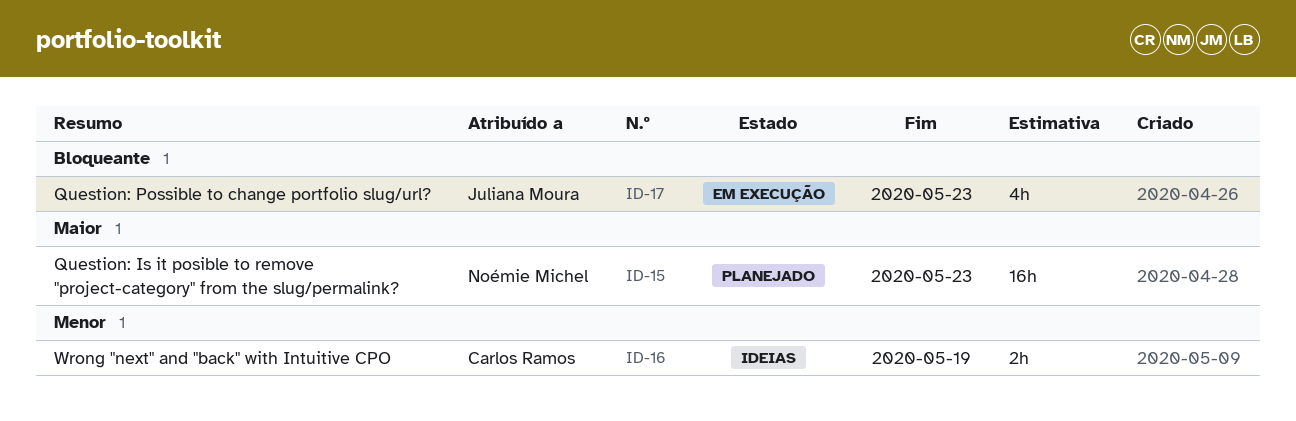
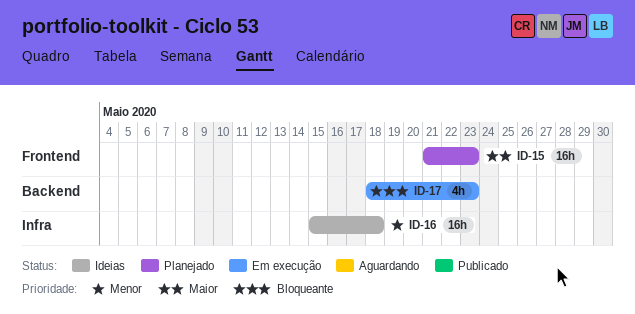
ID-16, estimate: 2h -> 16h
ID-16, due: May 19 -> May 18

